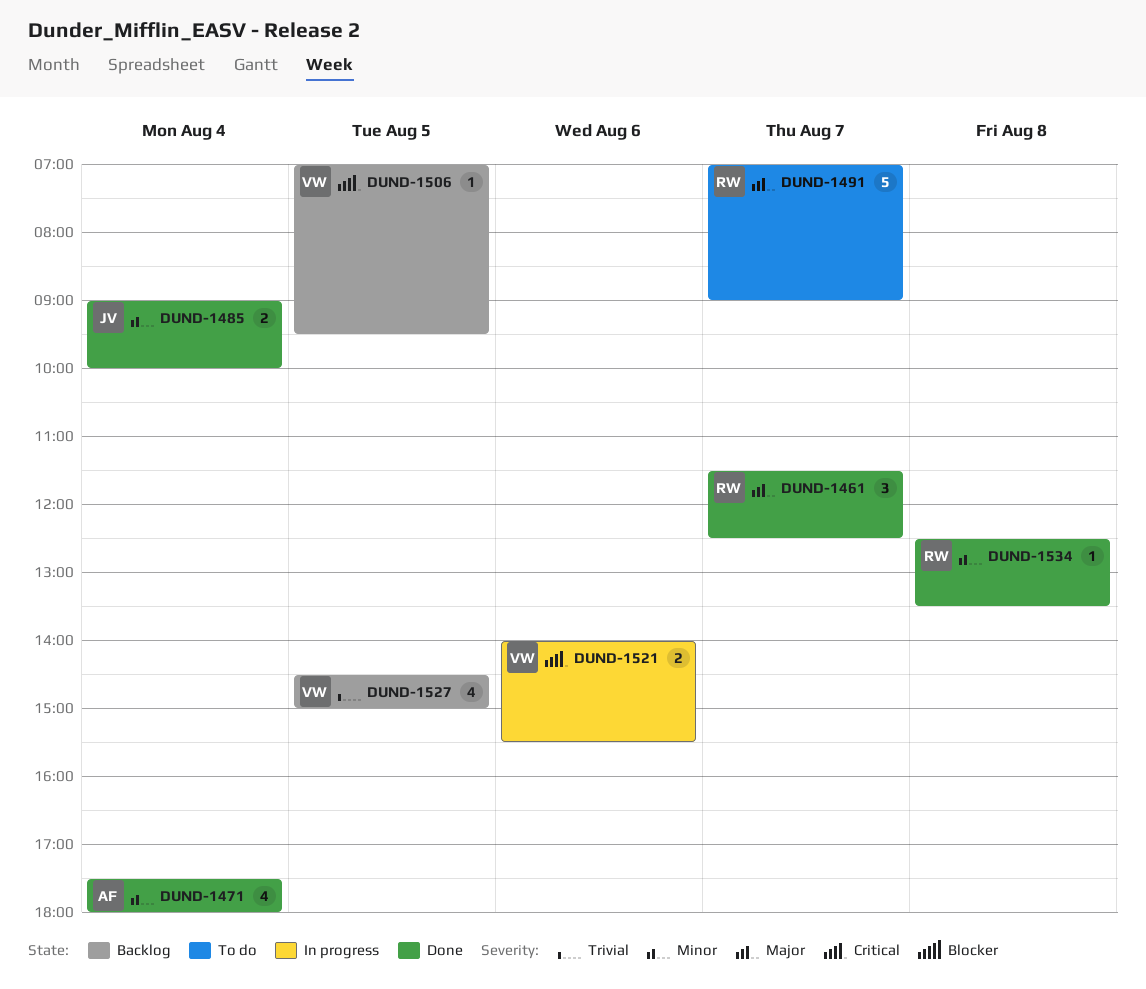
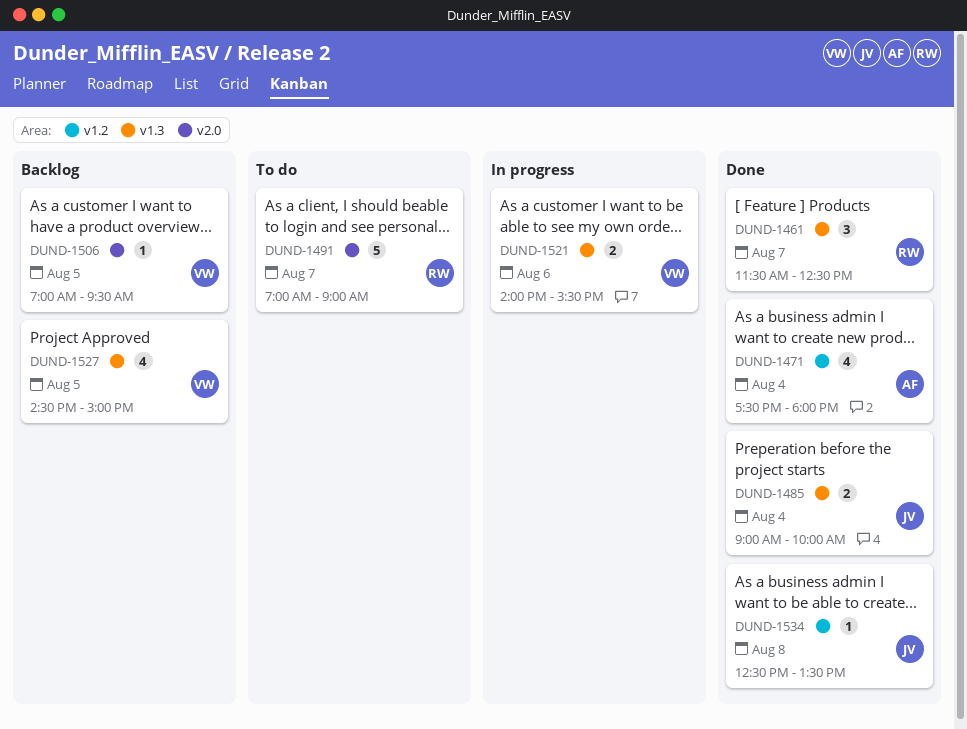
DUND-1534, owner: RW -> JV

